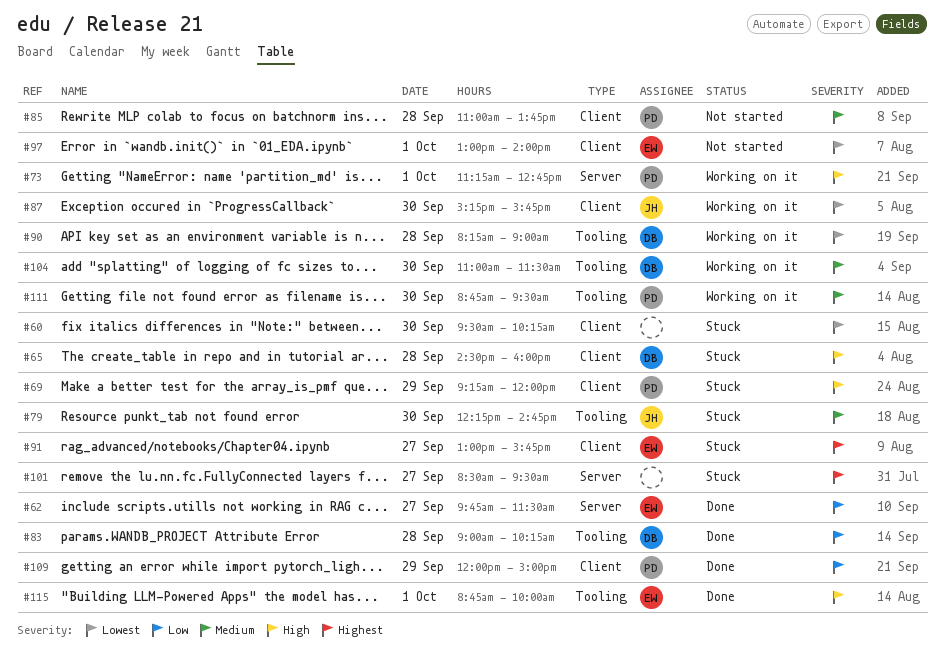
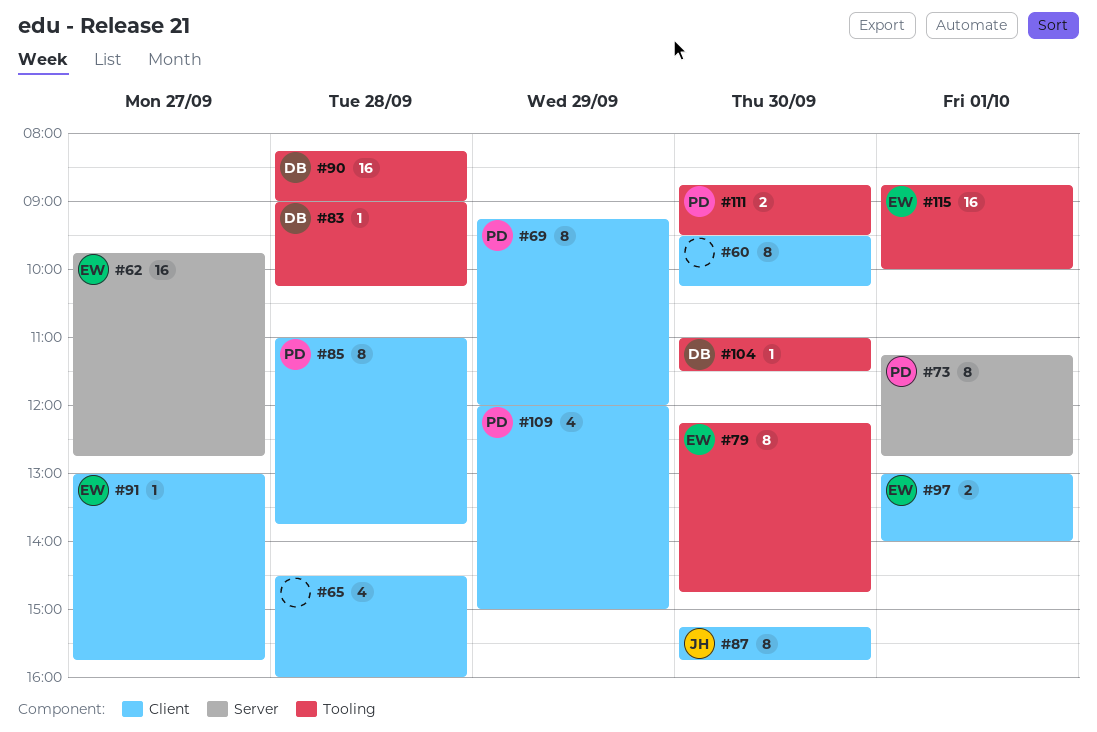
#62, ends: 11:30 -> 12:45
#65, owner: DB -> none
#79, owner: JH -> EW
#101: present -> none

